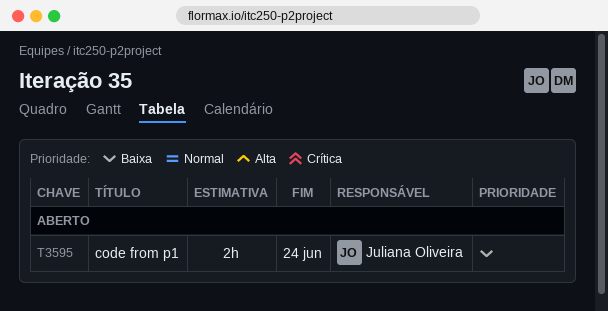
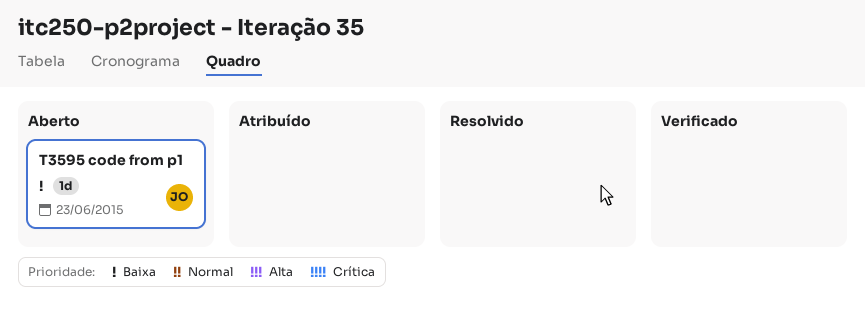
T3595, estimate: 2h -> 1d
T3595, due: Jun 24 -> Jun 23

